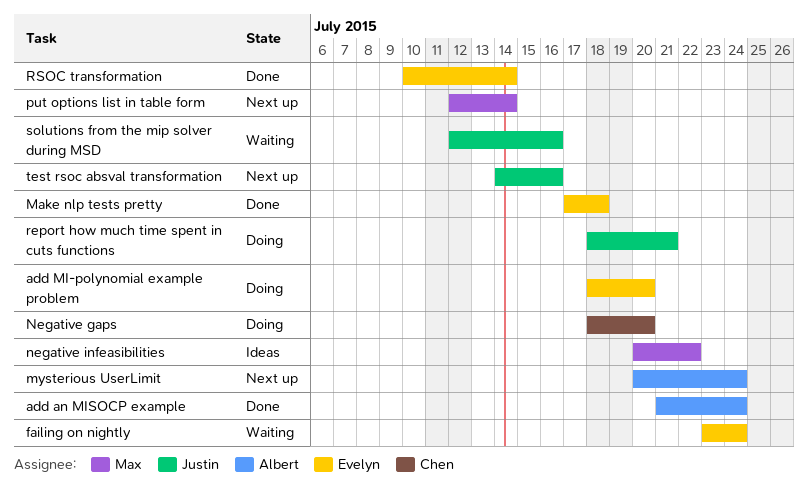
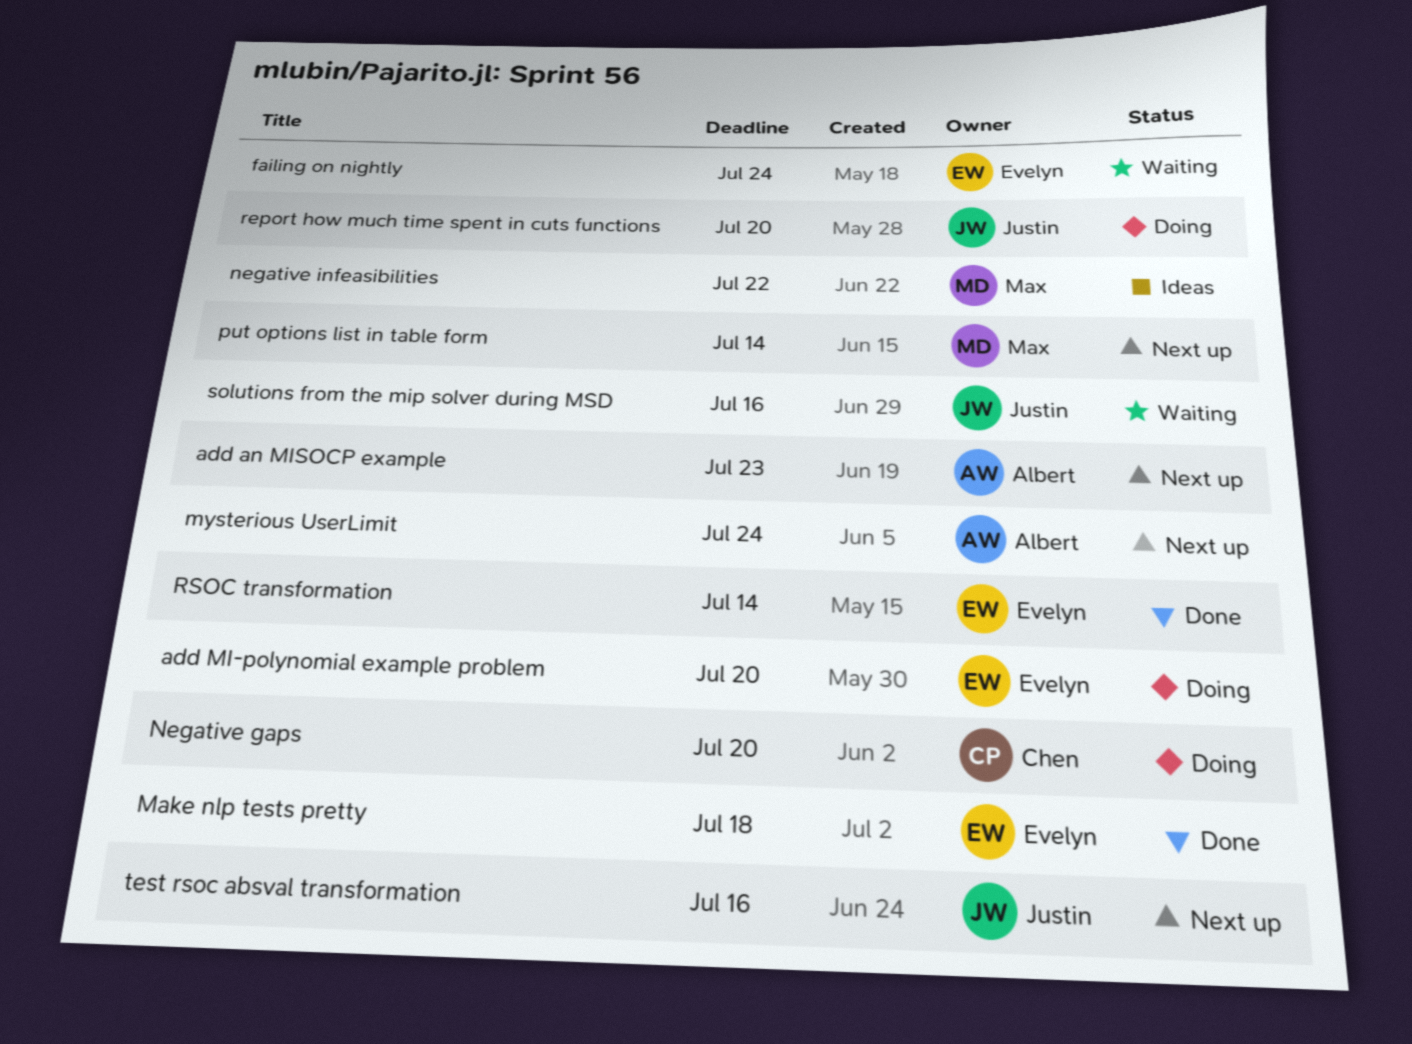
add an MISOCP example, status: Done -> Next up
add an MISOCP example, due: Jul 24 -> Jul 23
report how much time spent in cuts functions, due: Jul 21 -> Jul 20

